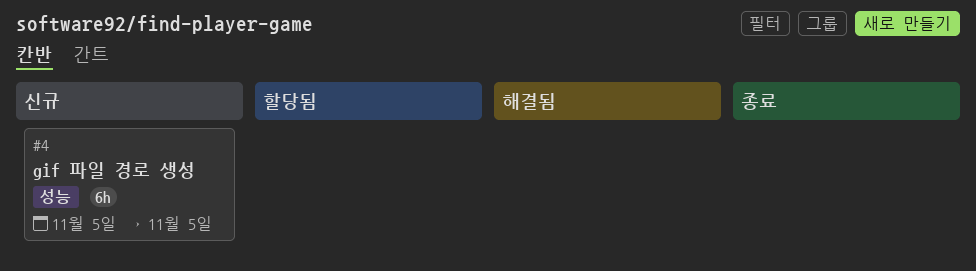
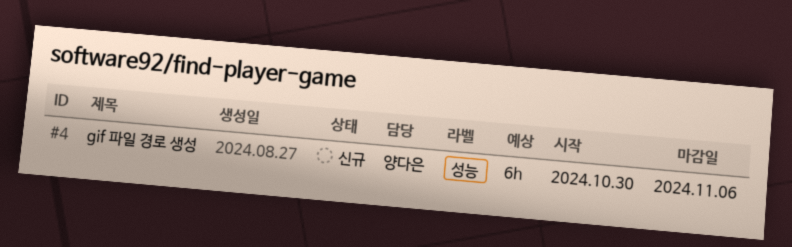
#4, start: Nov 5 -> Oct 30
#4, due: Nov 5 -> Nov 6

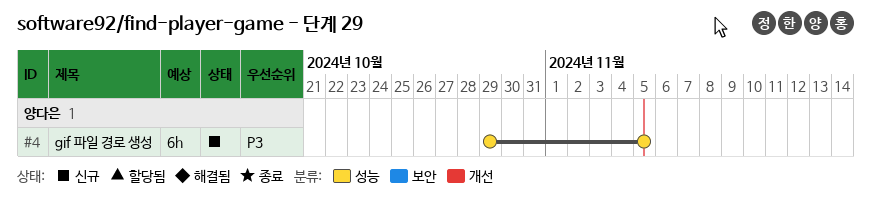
#4, start: Oct 30 -> Oct 29
#4, due: Nov 6 -> Nov 5

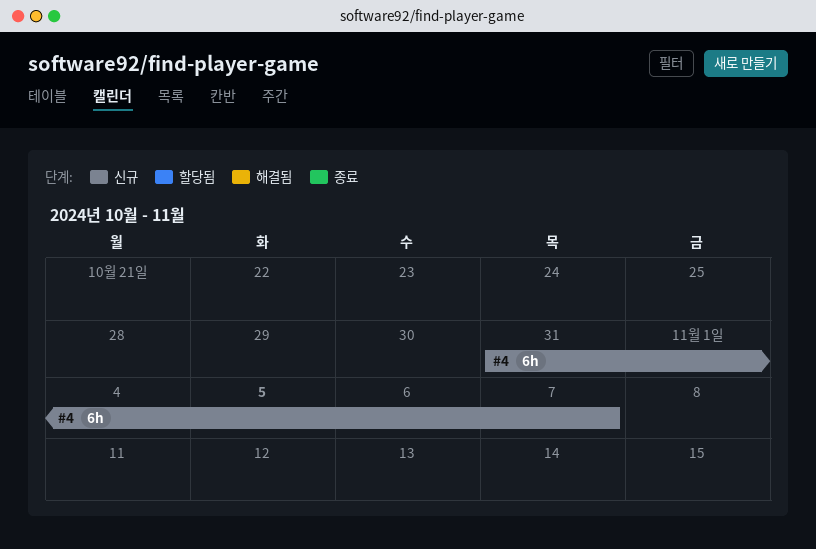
#4, start: Oct 29 -> Oct 31
#4, due: Nov 5 -> Nov 7

